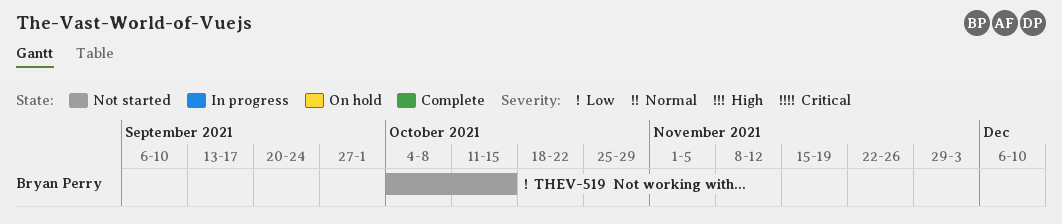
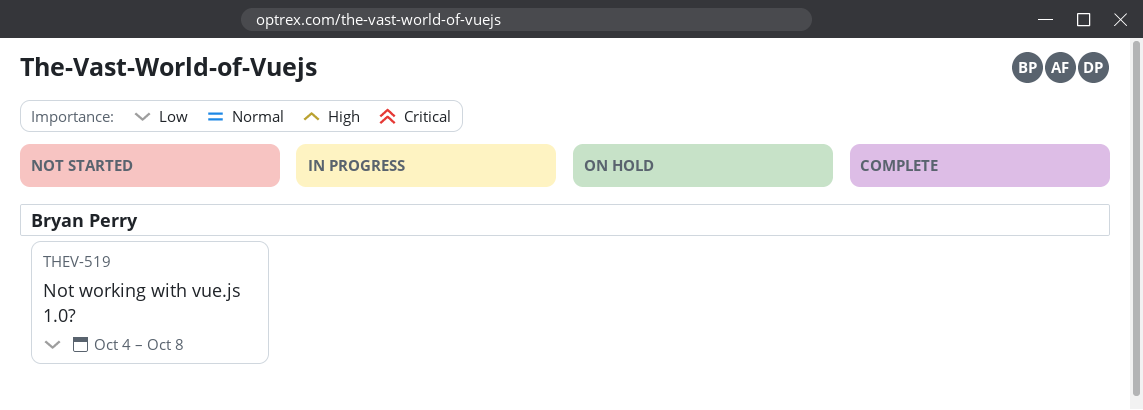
THEV-519, due: Oct 15 -> Oct 8

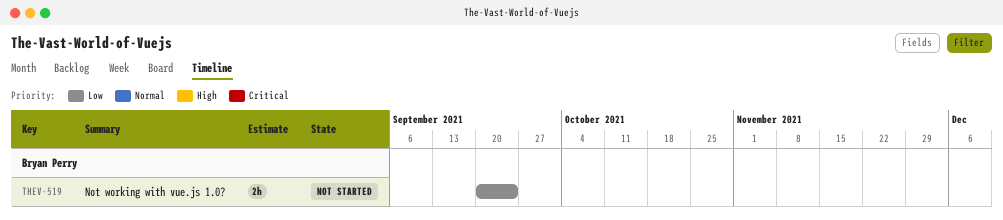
THEV-519, start: Oct 4 -> Sep 20
THEV-519, due: Oct 8 -> Sep 24

